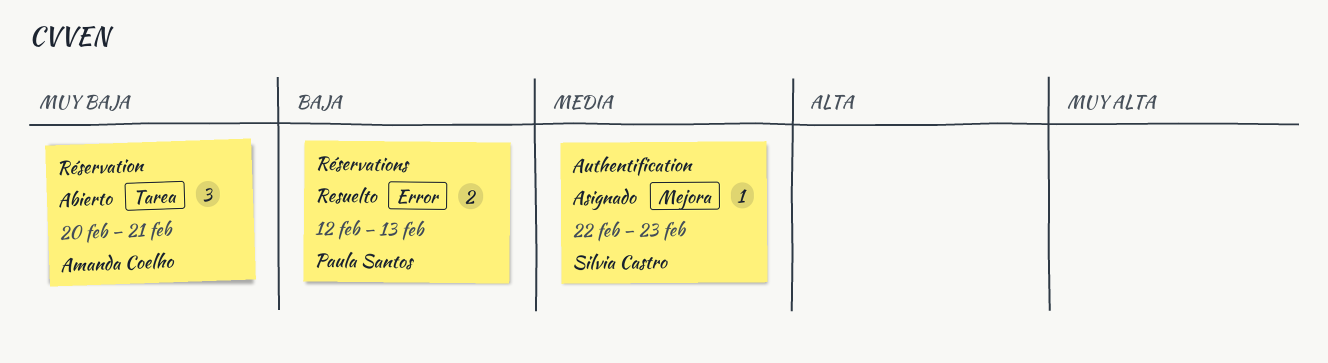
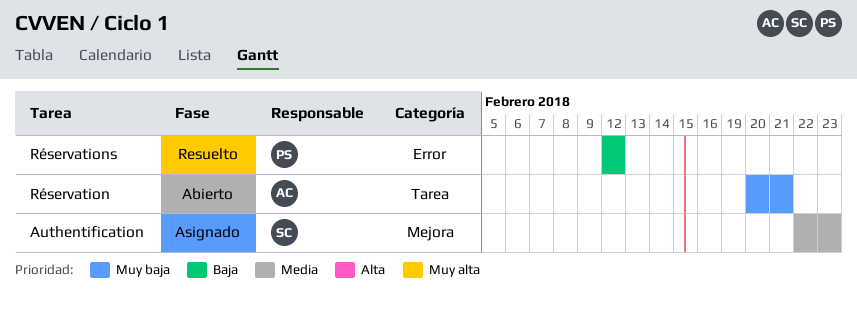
Réservations, due: Feb 13 -> Feb 12

